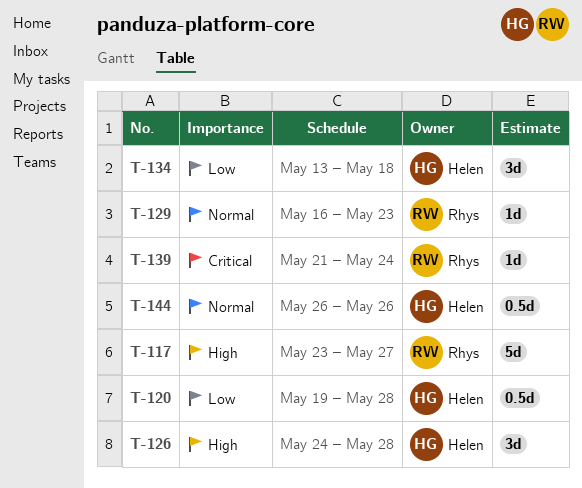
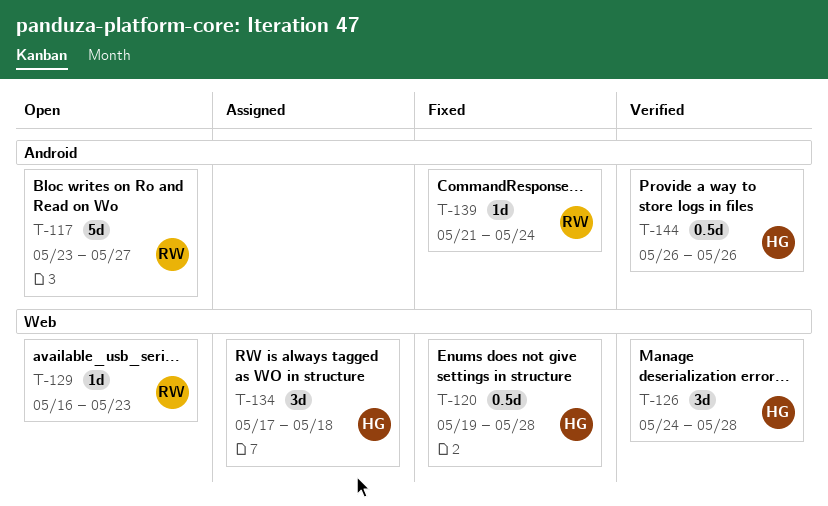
T-134, start: May 13 -> May 17

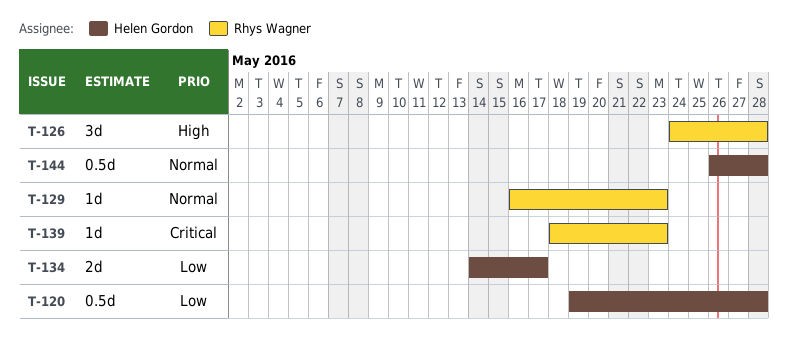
T-117: present -> none
T-126, owner: Helen Gordon -> Rhys Wagner
T-134, estimate: 3d -> 2d
T-134, start: May 17 -> May 14
T-134, due: May 18 -> May 17
T-139, start: May 21 -> May 18
T-139, due: May 24 -> May 23
T-144, due: May 26 -> May 28

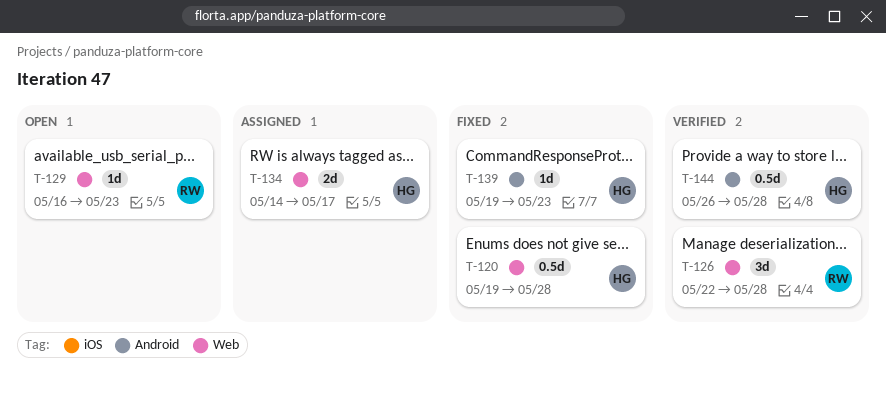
T-126, start: May 24 -> May 22
T-139, owner: Rhys Wagner -> Helen Gordon
T-139, start: May 18 -> May 19

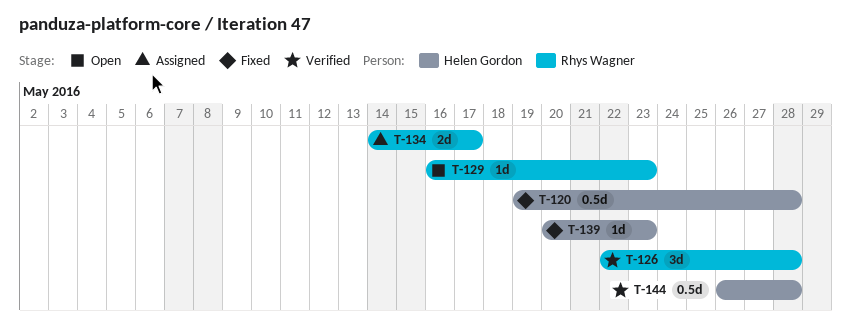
T-134, owner: Helen Gordon -> Rhys Wagner
T-139, start: May 19 -> May 20

